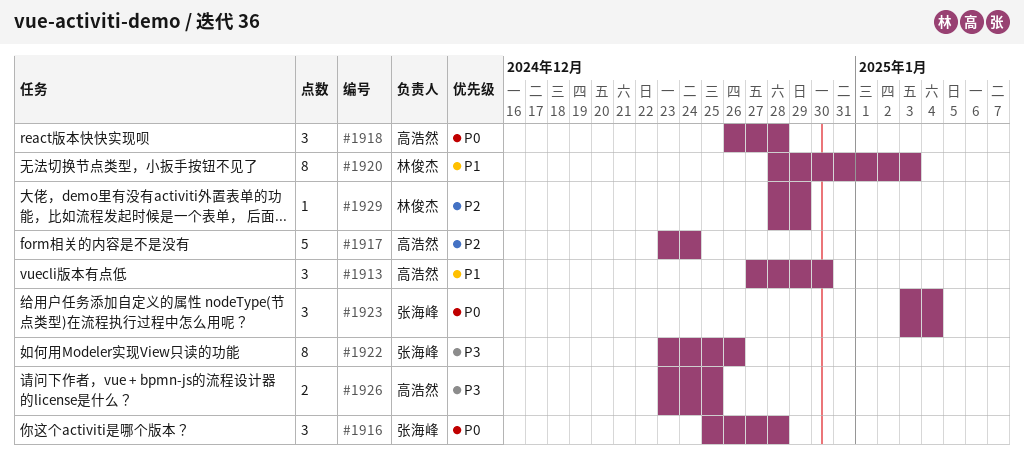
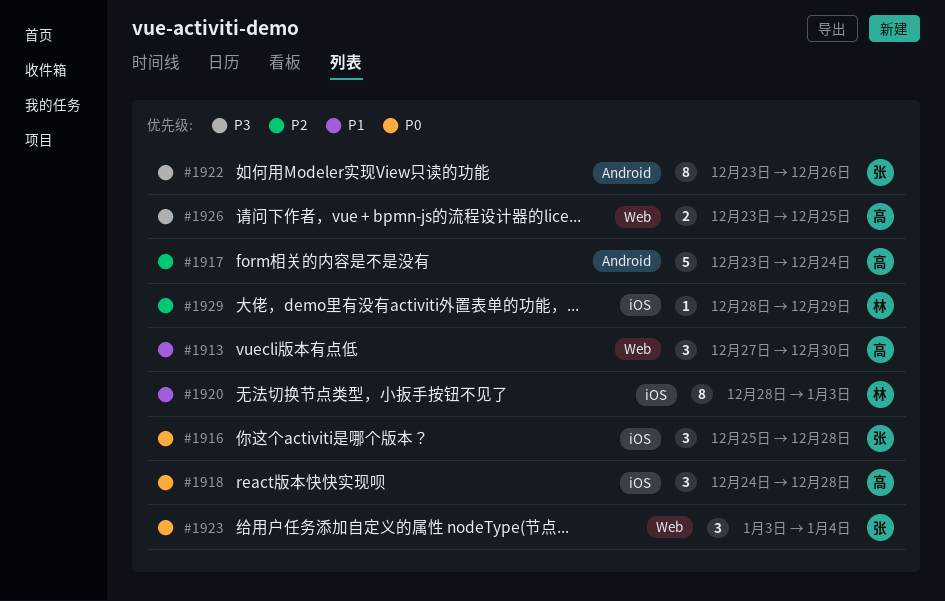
#1918, start: Dec 26 -> Dec 24

